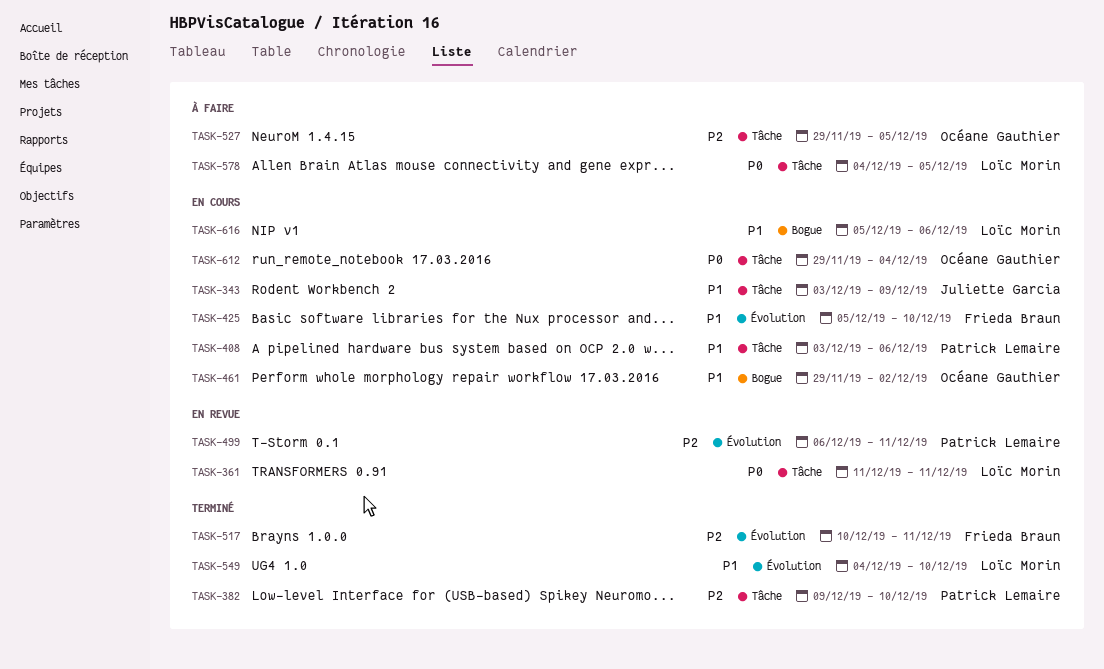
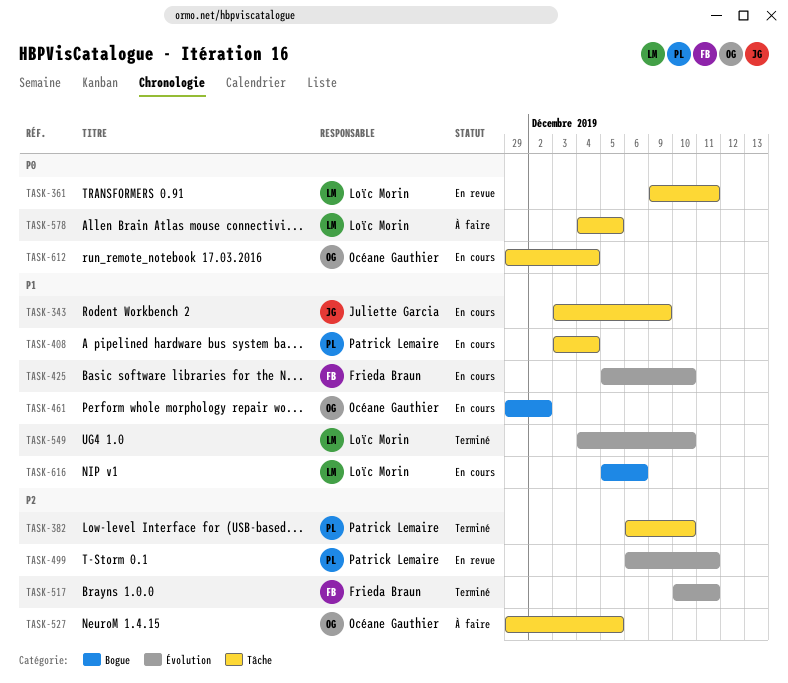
TASK-361, start: Dec 11 -> Dec 9
TASK-382, start: Dec 9 -> Dec 6
TASK-408, due: Dec 6 -> Dec 4

